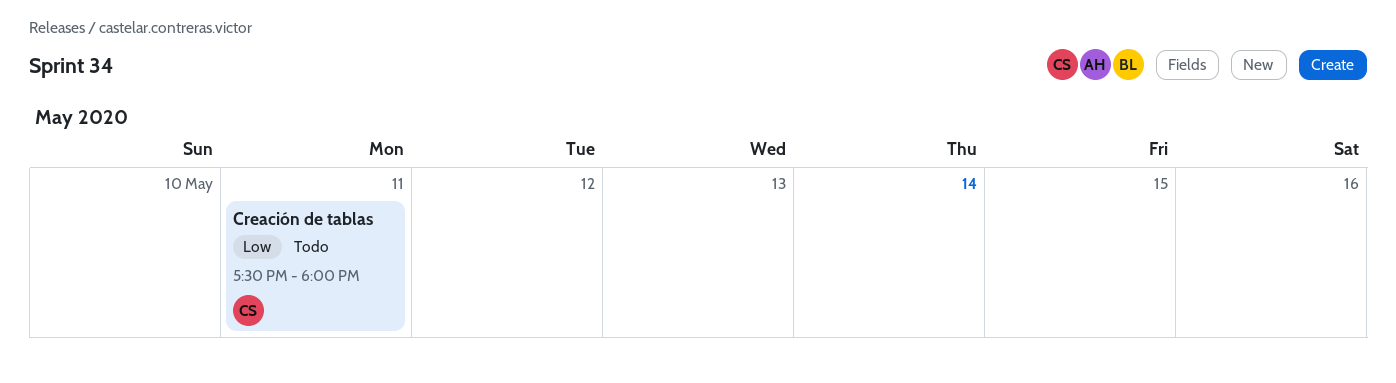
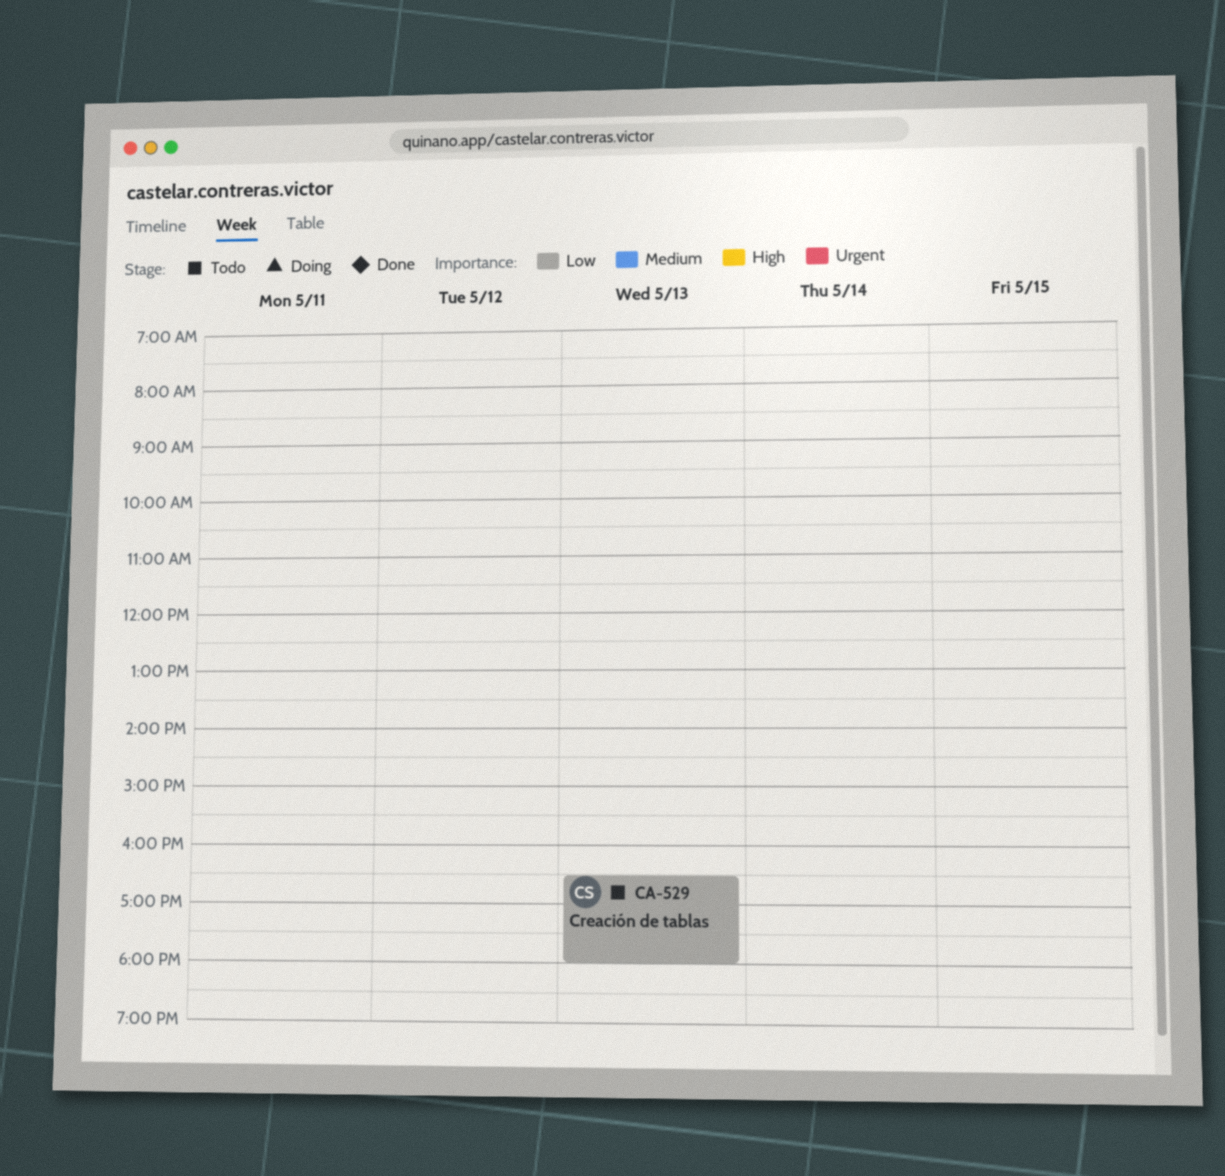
Creación de tablas, day: May 11 -> May 13
Creación de tablas, begins: 17:30 -> 16:30

